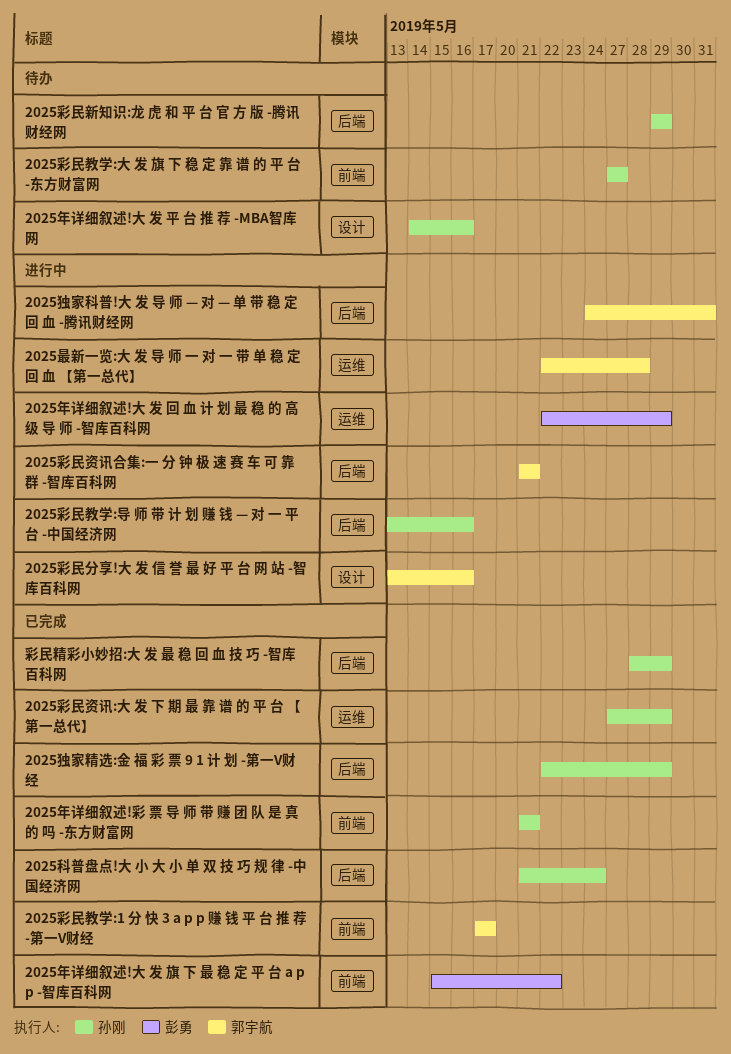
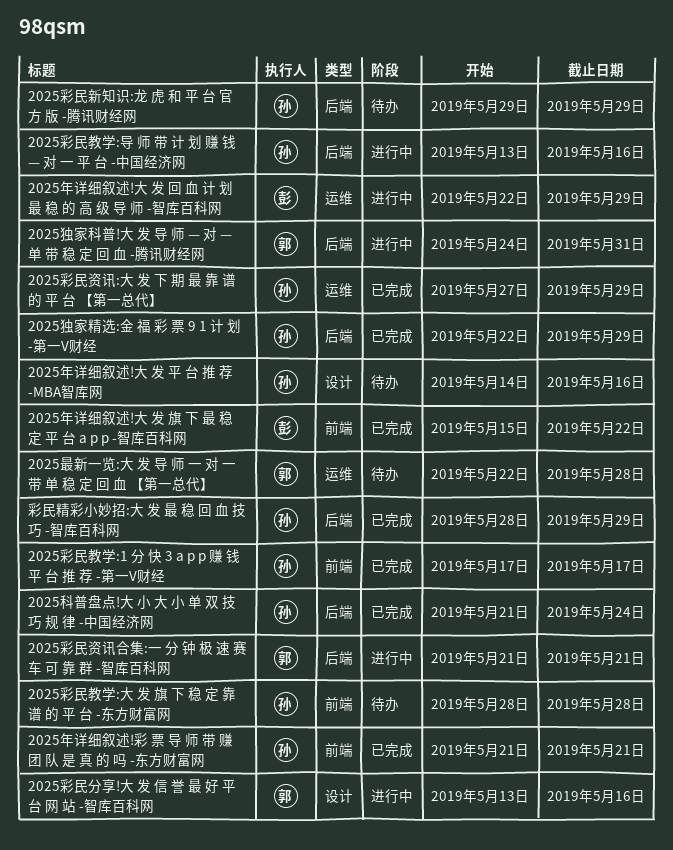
2025彩民教学:1 分 快 3 a p p 赚 钱 平 台 推 荐 -第一V财经, owner: 郭宇航 -> 孙刚
2025彩民教学:大 发 旗 下 稳 定 靠 谱 的 平 台 -东方财富网, start: May 27 -> May 28
2025彩民教学:大 发 旗 下 稳 定 靠 谱 的 平 台 -东方财富网, due: May 27 -> May 28
2025最新一览:大 发 导 师 一 对 一 带 单 稳 定 回 血 【第一总代】, status: 进行中 -> 待办

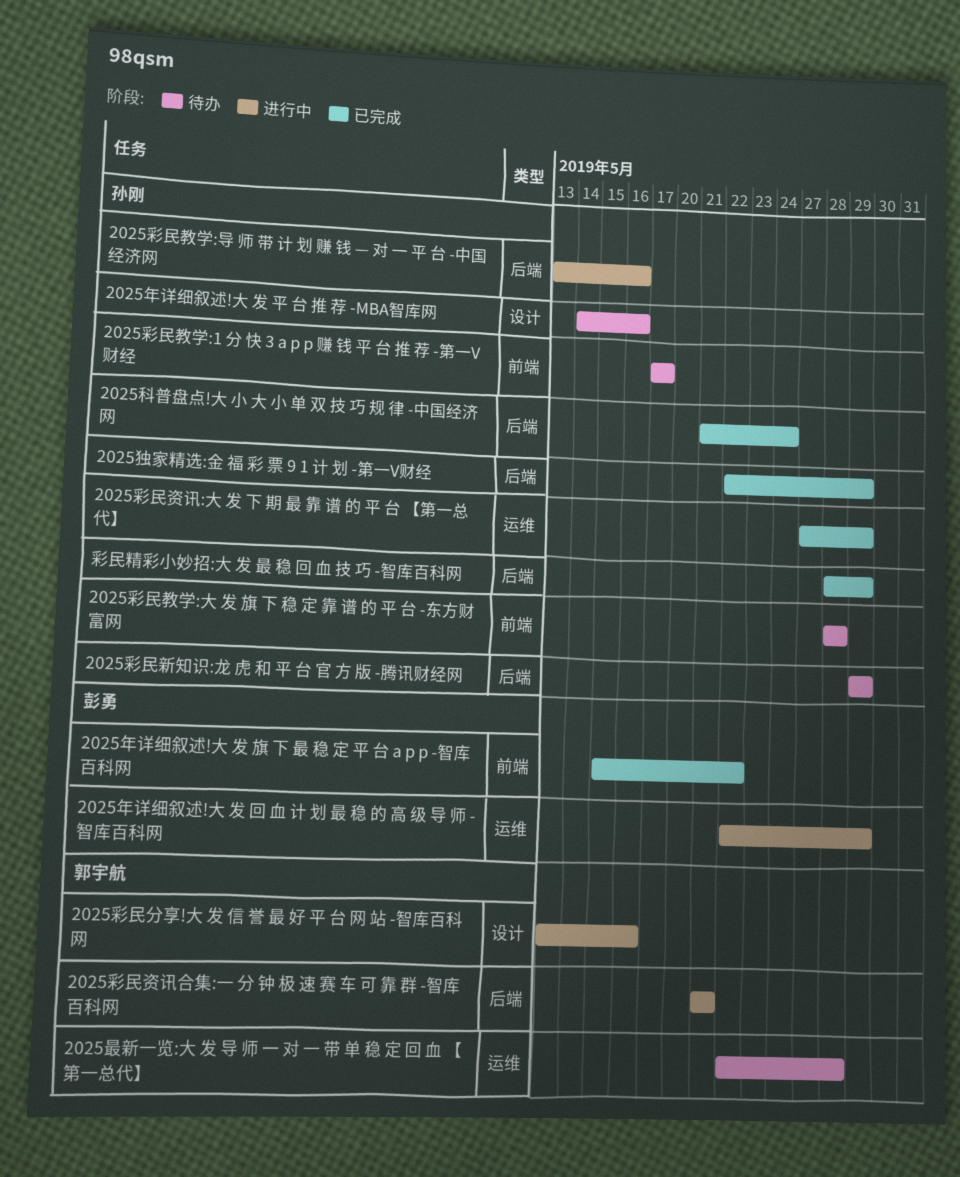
2025年详细叙述!彩 票 导 师 带 赚 团 队 是 真 的 吗 -东方财富网: present -> none
2025彩民教学:1 分 快 3 a p p 赚 钱 平 台 推 荐 -第一V财经, status: 已完成 -> 待办
2025独家科普!大 发 导 师 — 对 — 单 带 稳 定 回 血 -腾讯财经网: present -> none

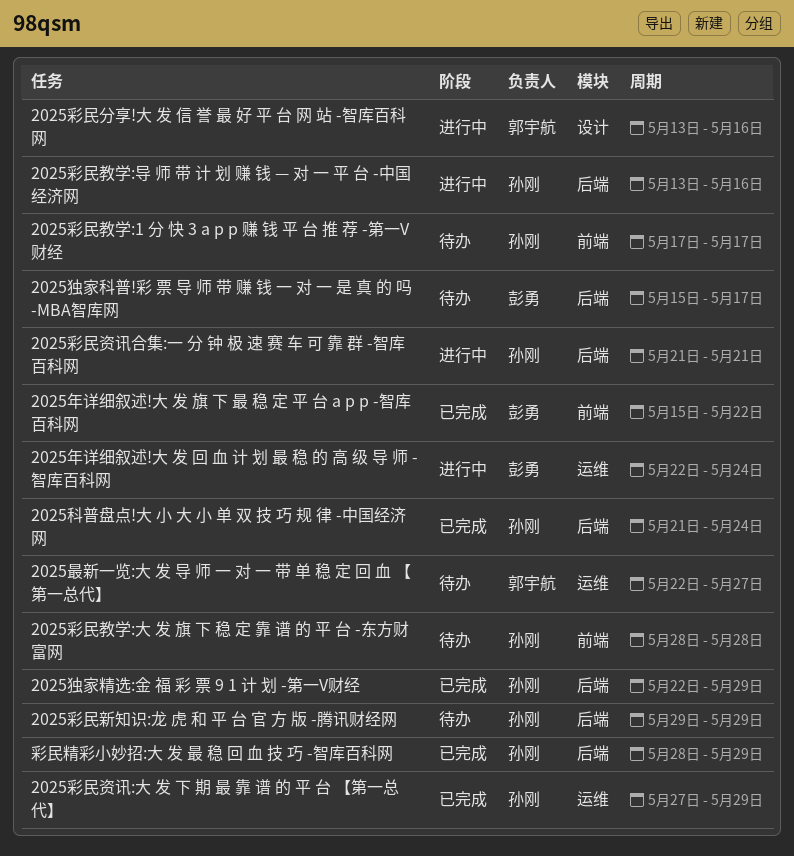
2025年详细叙述!大 发 回 血 计 划 最 稳 的 高 级 导 师 -智库百科网, due: May 29 -> May 24
2025年详细叙述!大 发 平 台 推 荐 -MBA智库网: present -> none
2025彩民资讯合集:一 分 钟 极 速 赛 车 可 靠 群 -智库百科网, owner: 郭宇航 -> 孙刚
2025最新一览:大 发 导 师 一 对 一 带 单 稳 定 回 血 【第一总代】, due: May 28 -> May 27
2025独家科普!彩 票 导 师 带 赚 钱 一 对 一 是 真 的 吗 -MBA智库网: none -> present

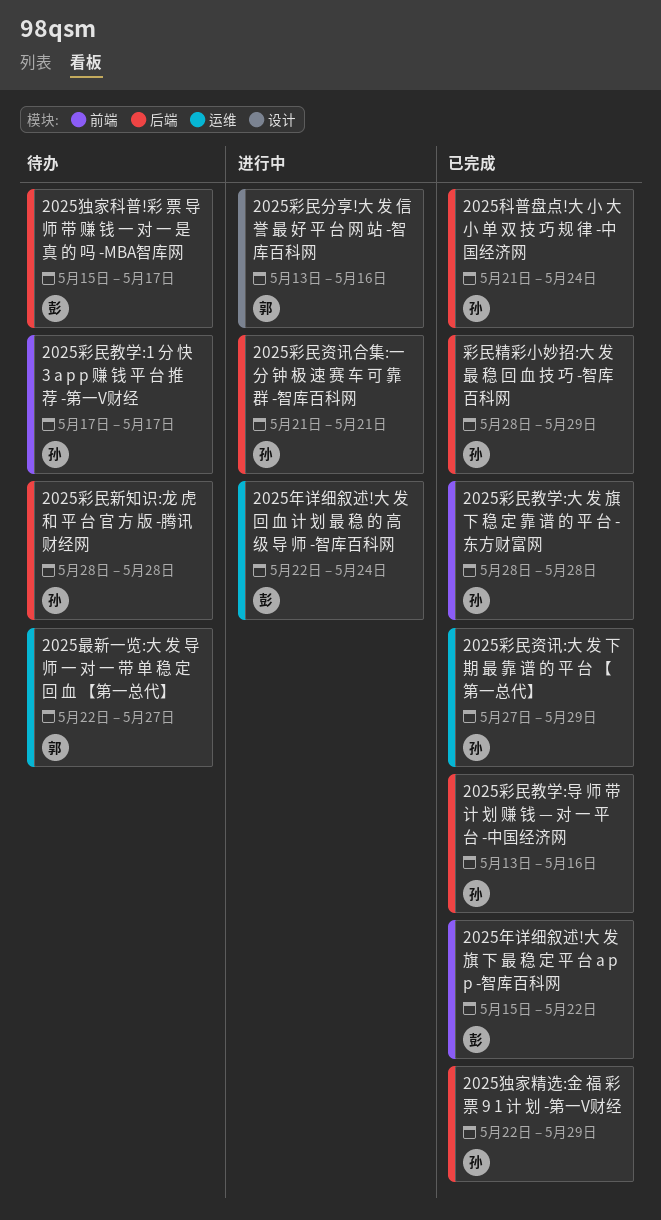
2025彩民教学:大 发 旗 下 稳 定 靠 谱 的 平 台 -东方财富网, status: 待办 -> 已完成
2025彩民教学:导 师 带 计 划 赚 钱 — 对 一 平 台 -中国经济网, status: 进行中 -> 已完成
2025彩民新知识:龙 虎 和 平 台 官 方 版 -腾讯财经网, start: May 29 -> May 28
2025彩民新知识:龙 虎 和 平 台 官 方 版 -腾讯财经网, due: May 29 -> May 28

